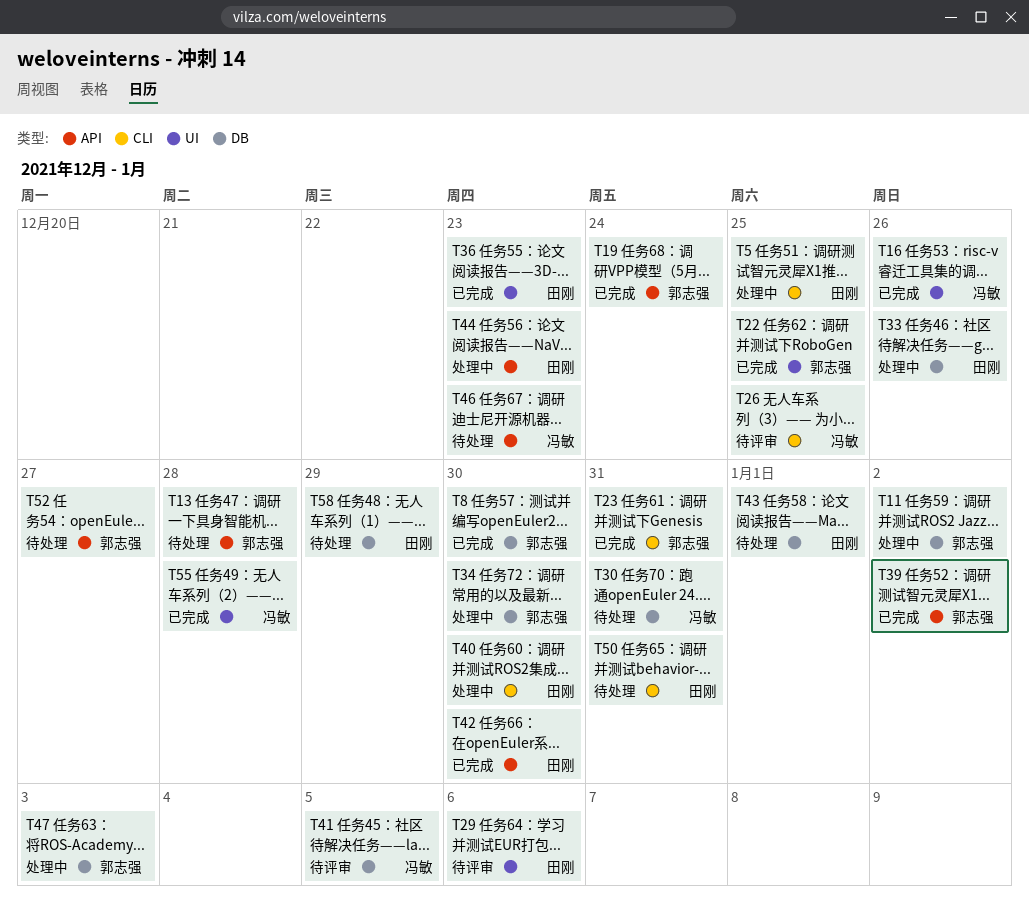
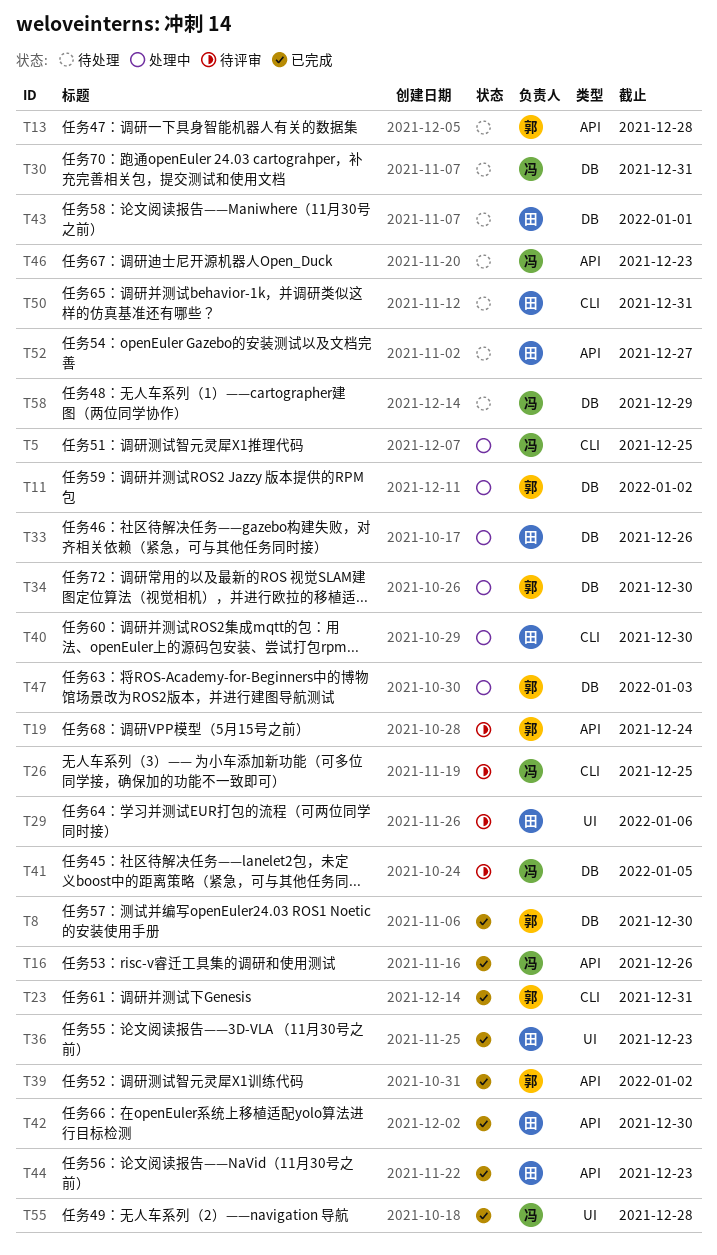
T5, owner: 田刚 -> 冯敏
T16, label: UI -> API
T19, status: 已完成 -> 待评审
T22: present -> none
T44, status: 处理中 -> 已完成
T52, owner: 郭志强 -> 田刚
T58, owner: 田刚 -> 冯敏

